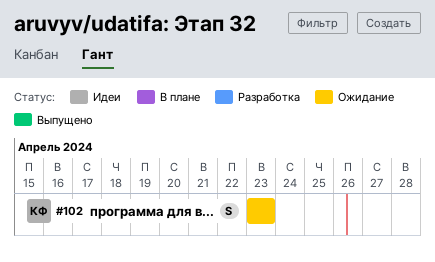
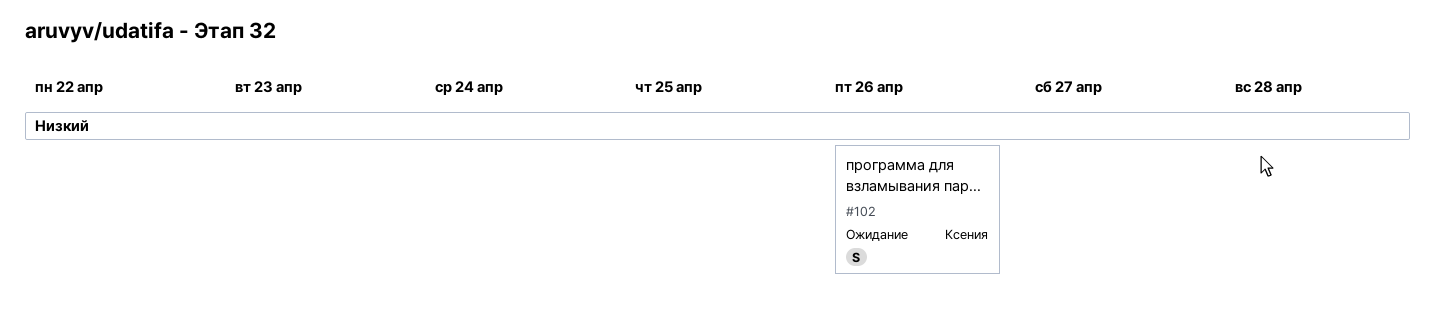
#102, due: Apr 23 -> Apr 26

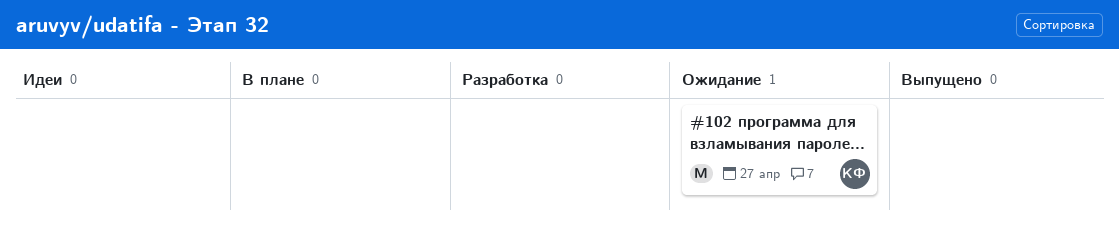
#102, estimate: S -> M
#102, due: Apr 26 -> Apr 27

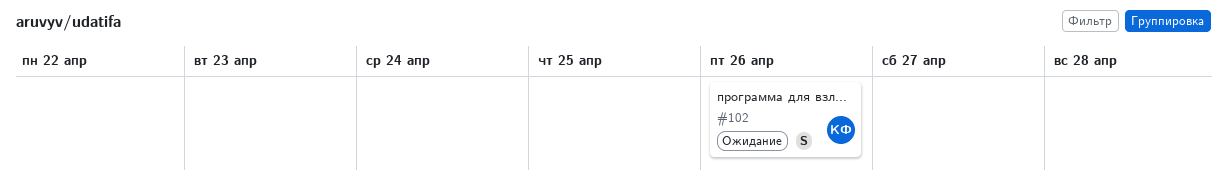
#102, estimate: M -> S
#102, due: Apr 27 -> Apr 26

